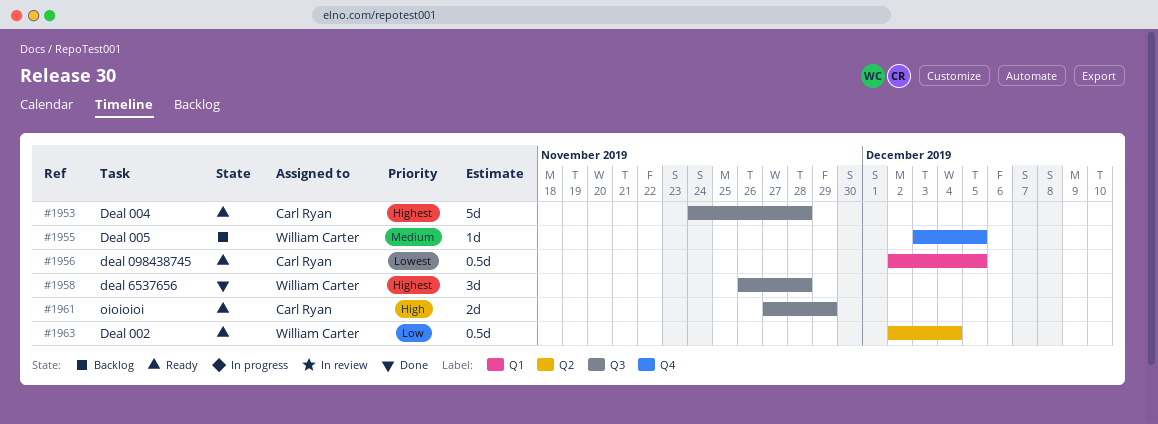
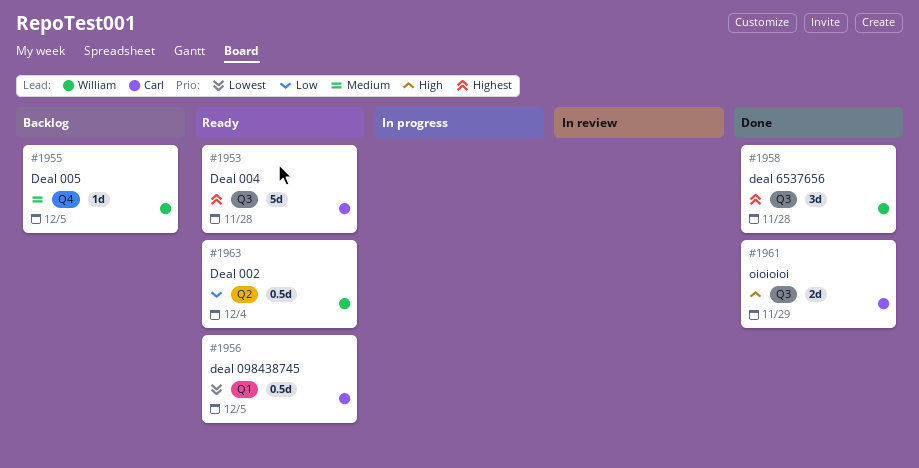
#1961, status: Ready -> Done

